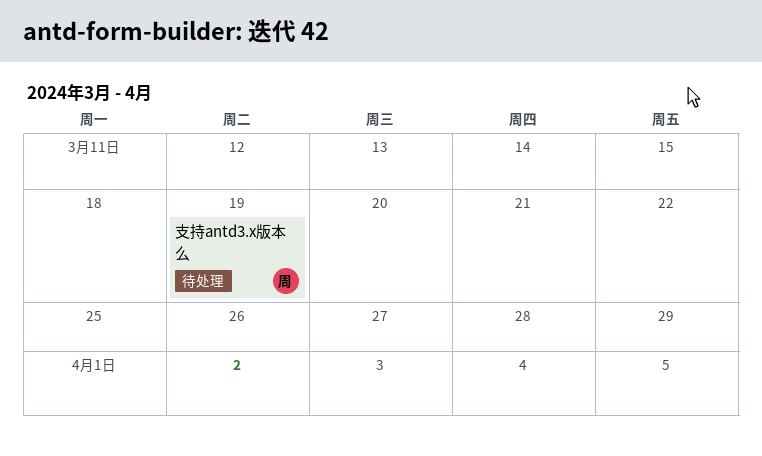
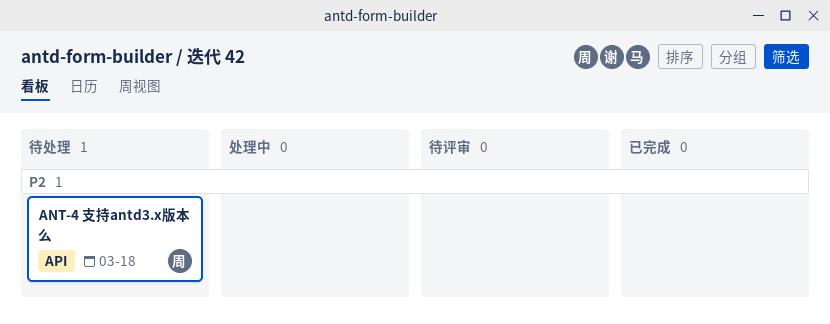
支持antd3.x版本么, due: Mar 19 -> Mar 18

